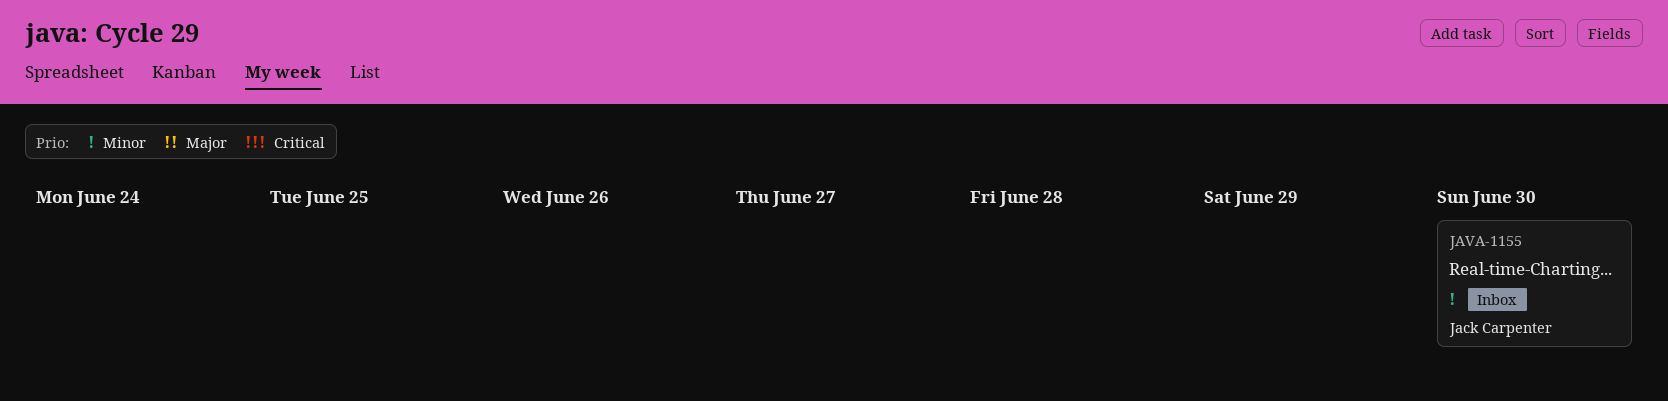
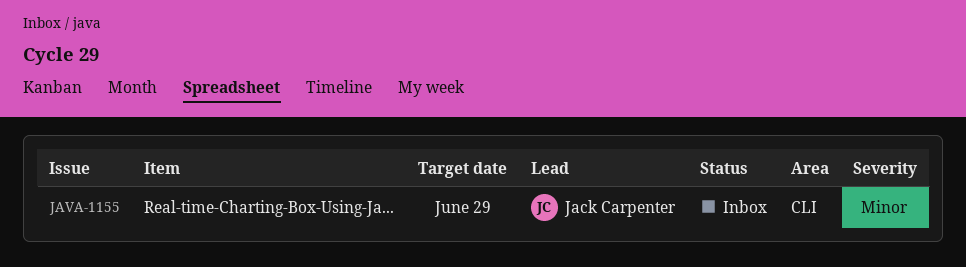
JAVA-1155, due: Jun 30 -> Jun 29

